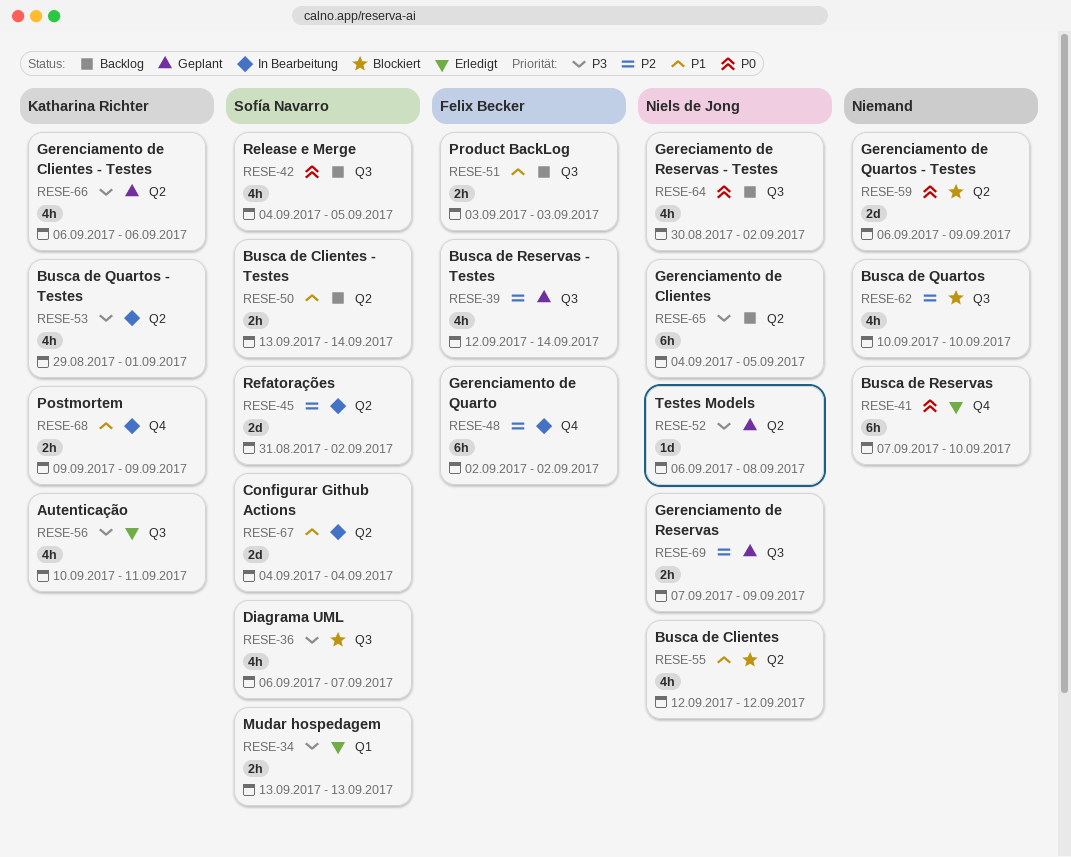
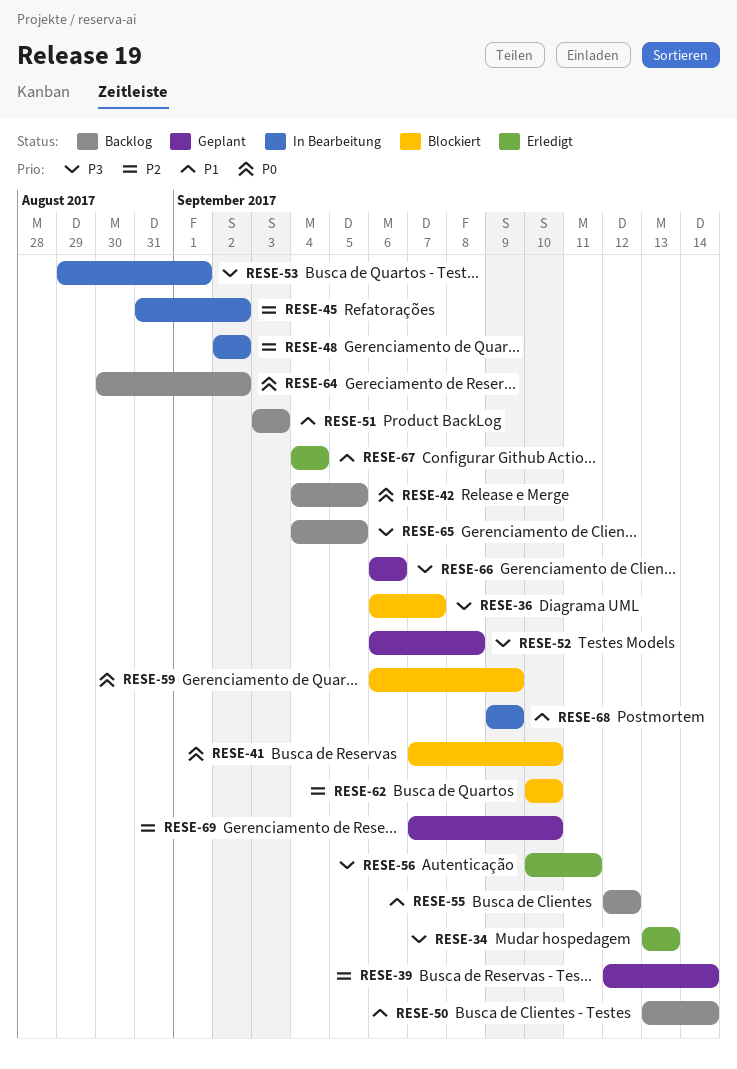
RESE-41, status: Erledigt -> Blockiert
RESE-55, status: Blockiert -> Backlog
RESE-67, status: In Bearbeitung -> Erledigt
RESE-69, due: Sep 9 -> Sep 10

